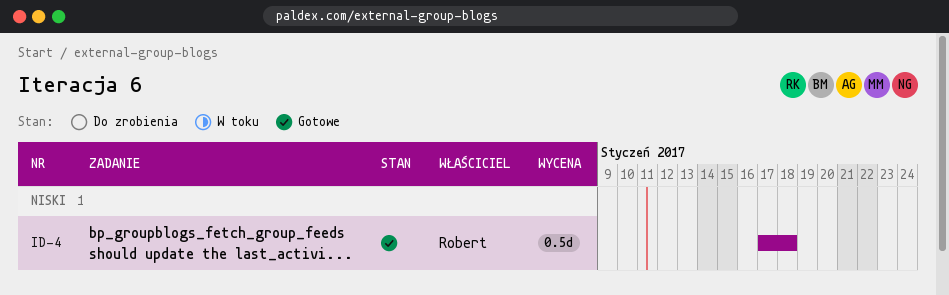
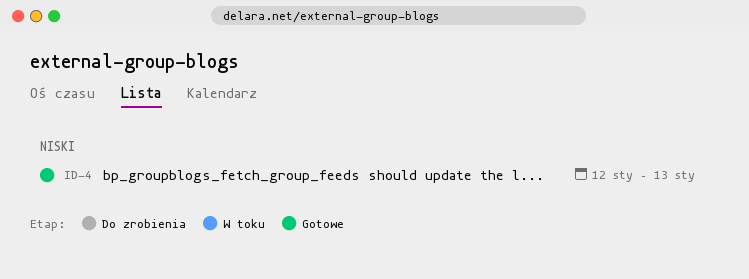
ID-4, start: Jan 17 -> Jan 12
ID-4, due: Jan 18 -> Jan 13

